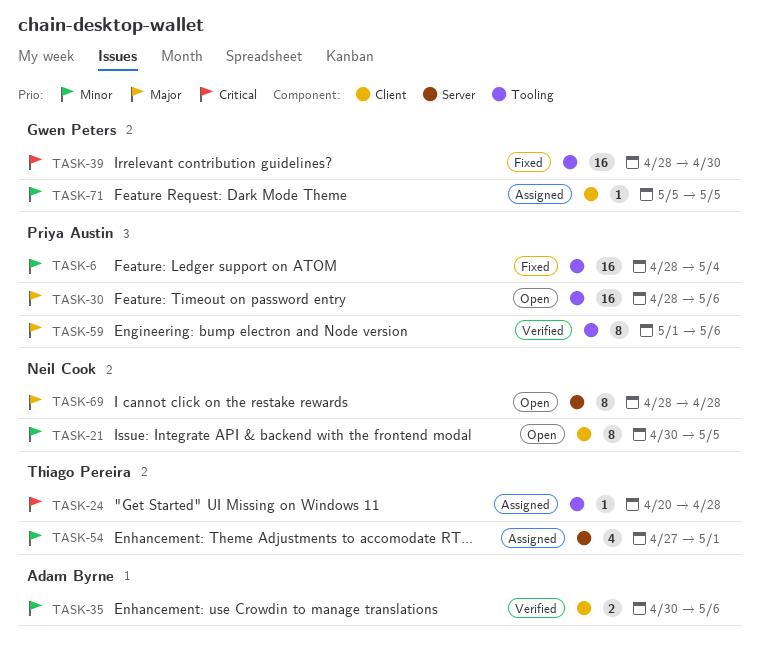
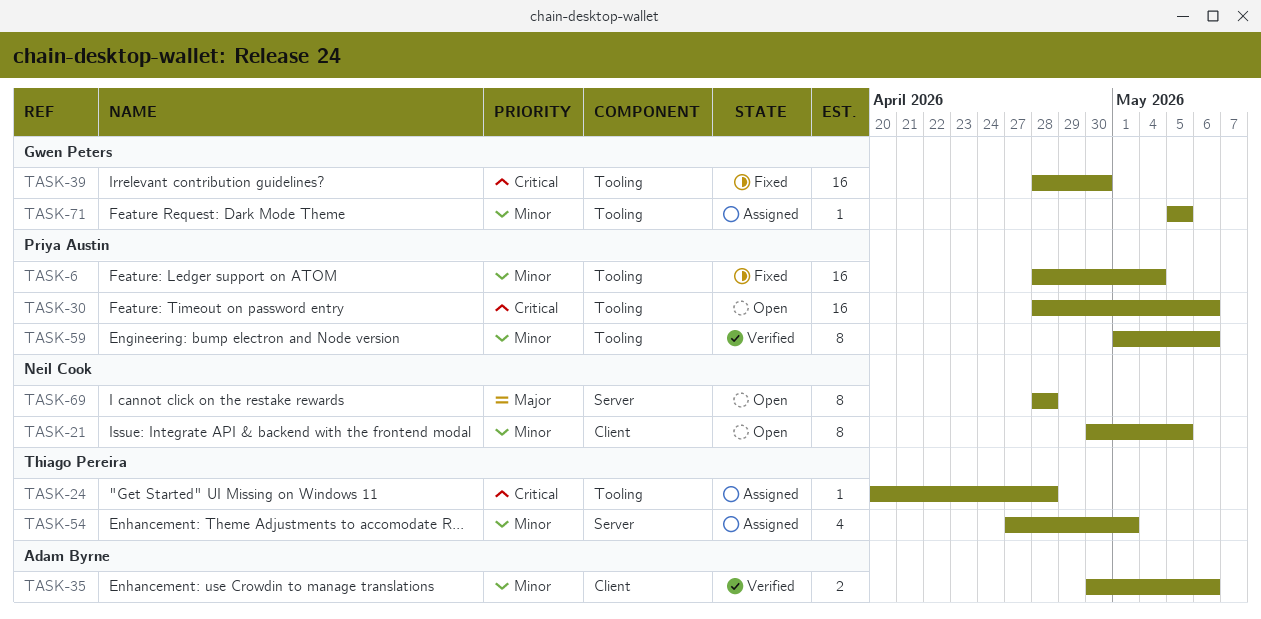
TASK-30, priority: Major -> Critical
TASK-59, priority: Major -> Minor
TASK-71, label: Client -> Tooling

